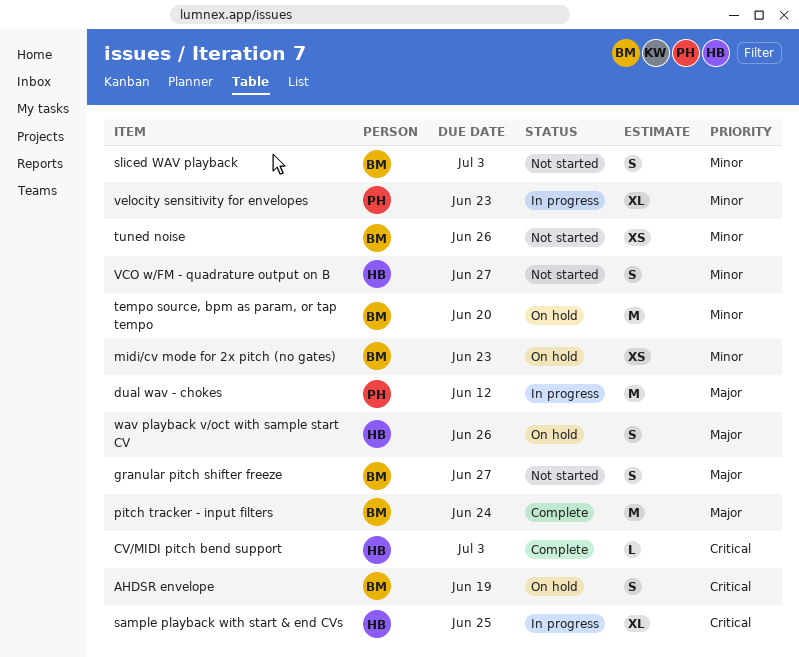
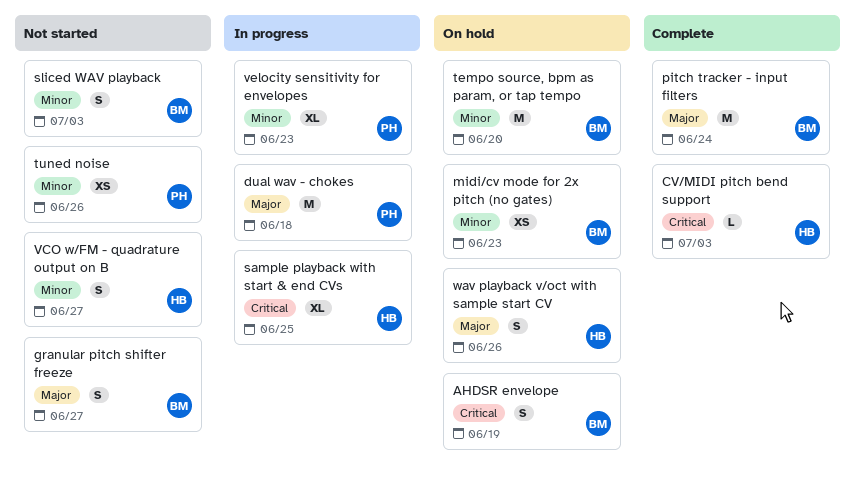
dual wav - chokes, due: Jun 12 -> Jun 18
tuned noise, owner: BM -> PH

